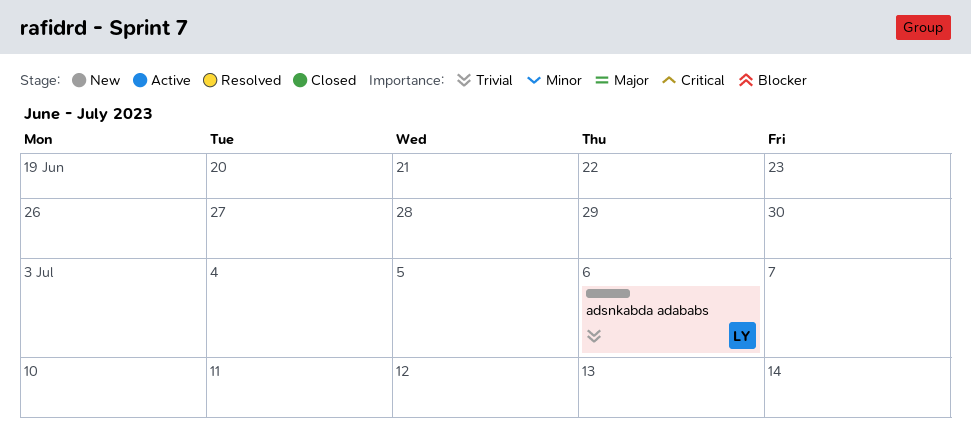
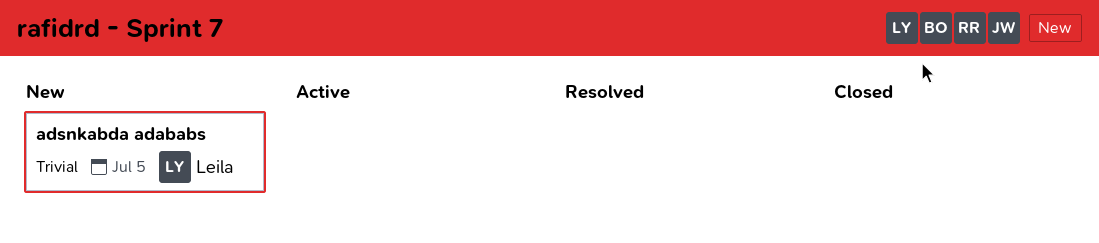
adsnkabda adababs, due: Jul 6 -> Jul 5

